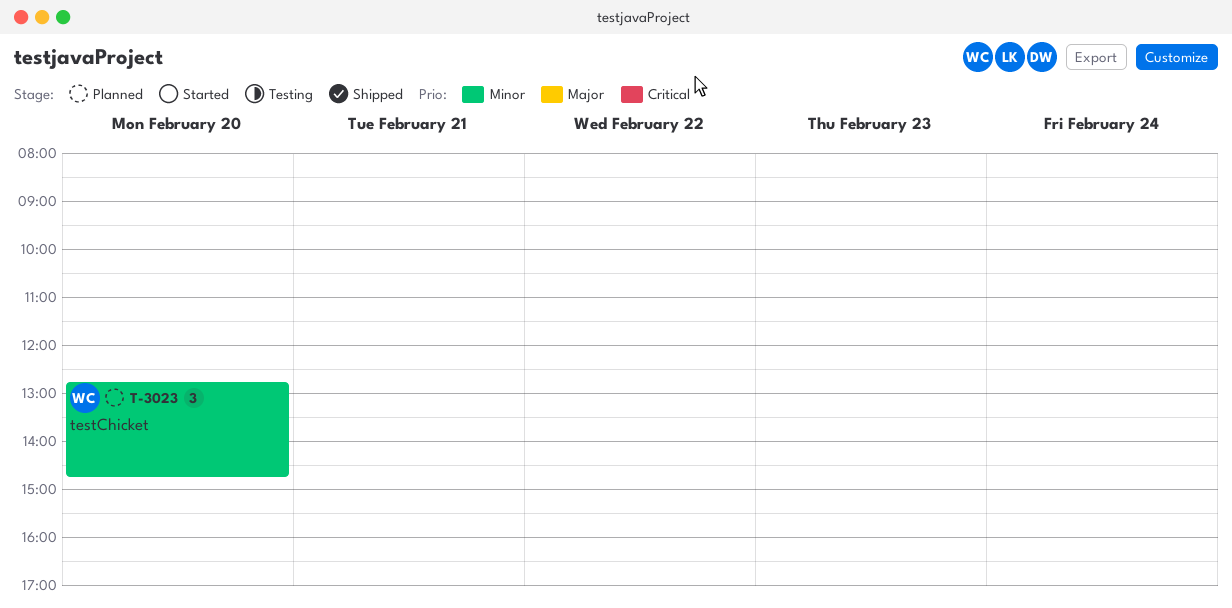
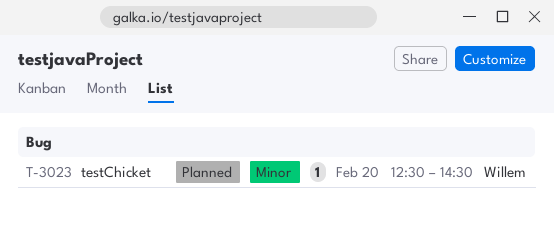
T-3023, estimate: 3 -> 1
T-3023, begins: 12:45 -> 12:30
T-3023, ends: 14:45 -> 14:30

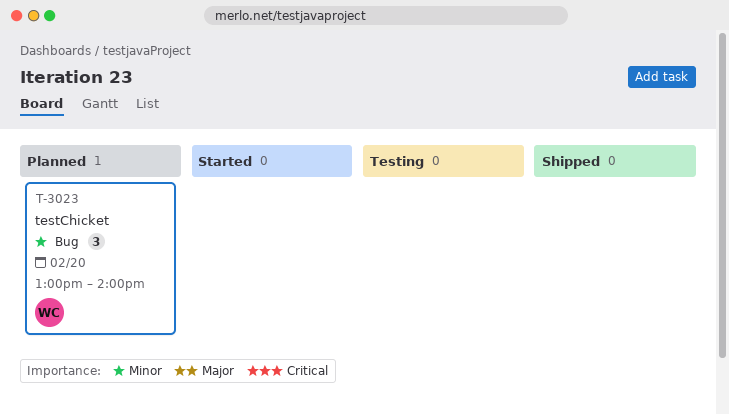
T-3023, estimate: 1 -> 3
T-3023, begins: 12:30 -> 13:00
T-3023, ends: 14:30 -> 14:00

